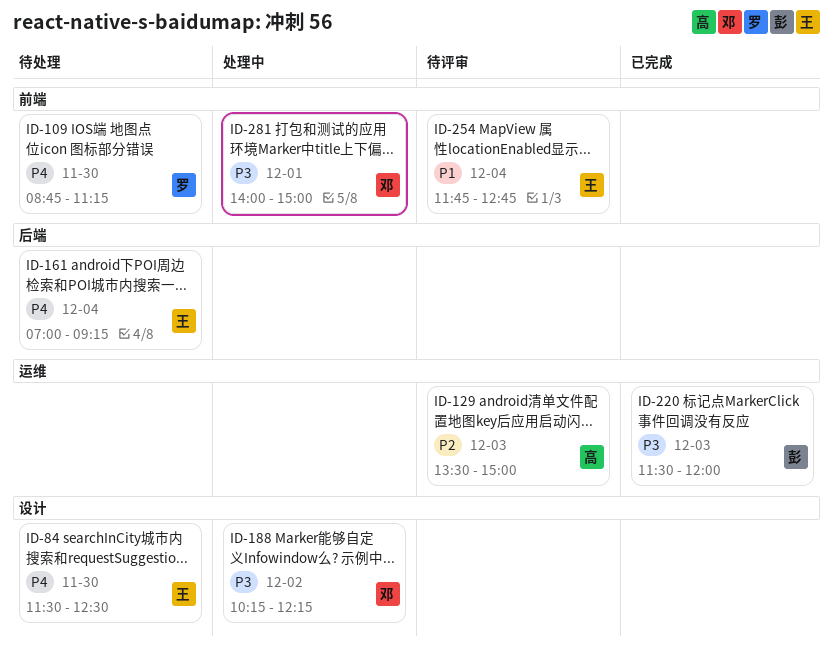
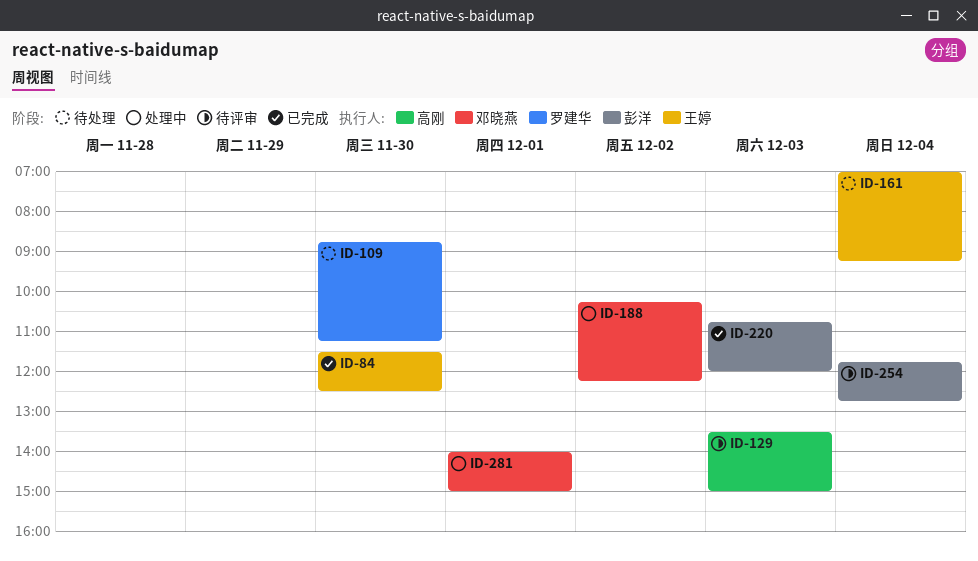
ID-84, status: 待处理 -> 已完成
ID-220, begins: 11:30 -> 10:45
ID-254, owner: 王婷 -> 彭洋

